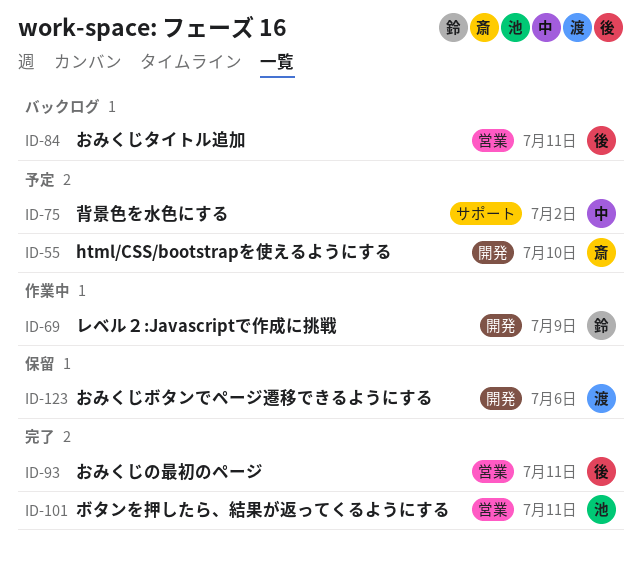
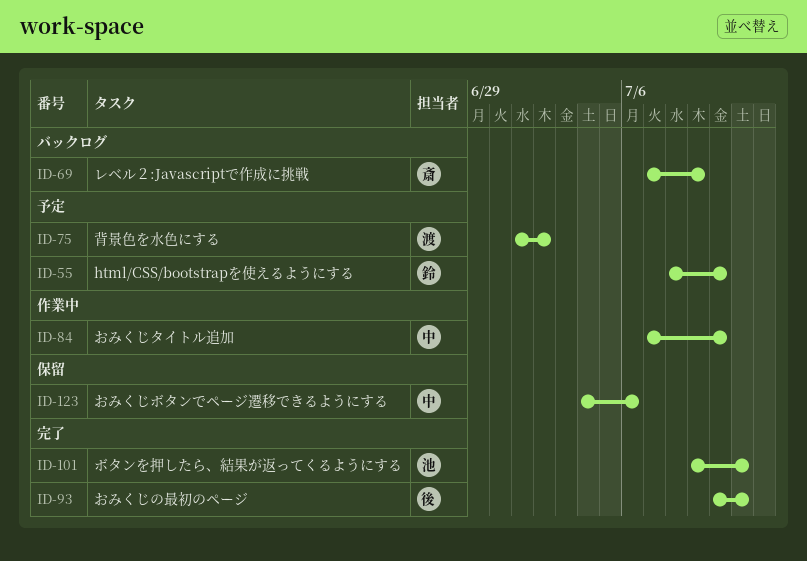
ID-55, owner: 斎 -> 鈴
ID-69, status: 作業中 -> バックログ
ID-69, owner: 鈴 -> 斎
ID-75, owner: 中 -> 渡
ID-84, status: バックログ -> 作業中
ID-84, owner: 後 -> 中
ID-84, due: Jul 11 -> Jul 10
ID-123, owner: 渡 -> 中

